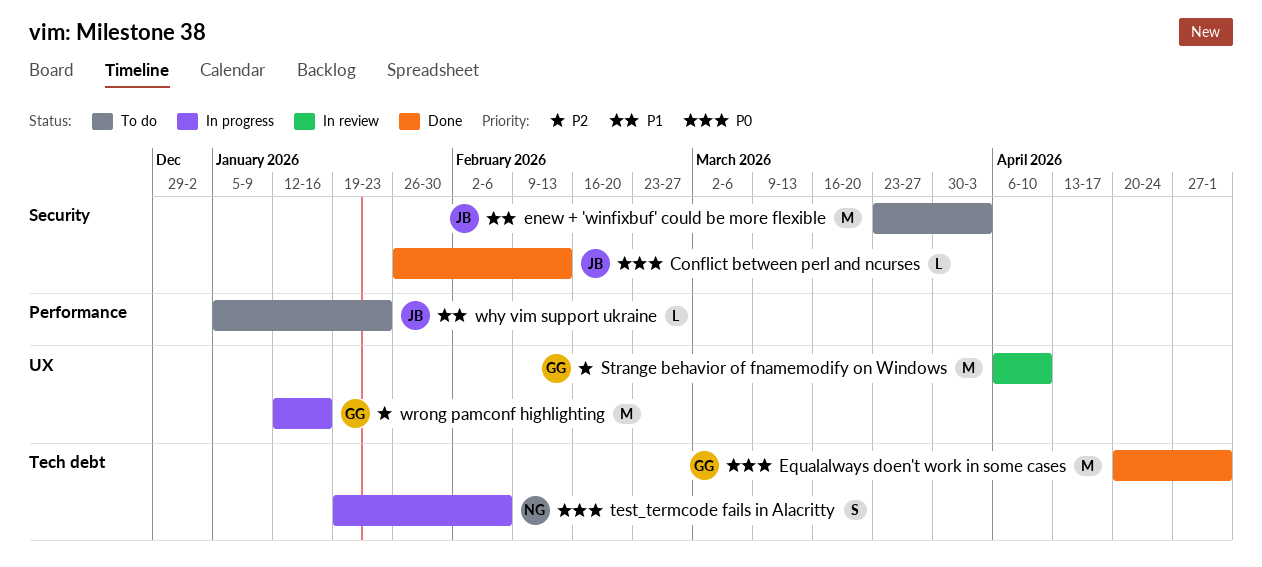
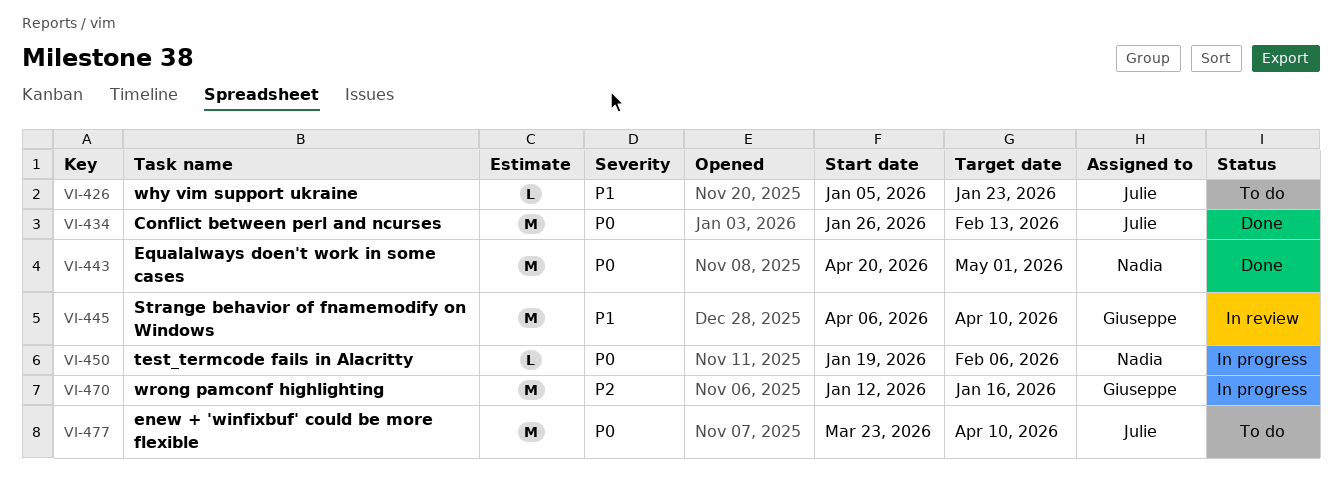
Conflict between perl and ncurses, estimate: L -> M
enew + 'winfixbuf' could be more flexible, priority: P1 -> P0
enew + 'winfixbuf' could be more flexible, due: Apr 3 -> Apr 10
Equalalways doen't work in some cases, owner: Giuseppe -> Nadia
Strange behavior of fnamemodify on Windows, priority: P2 -> P1
test_termcode fails in Alacritty, estimate: S -> L

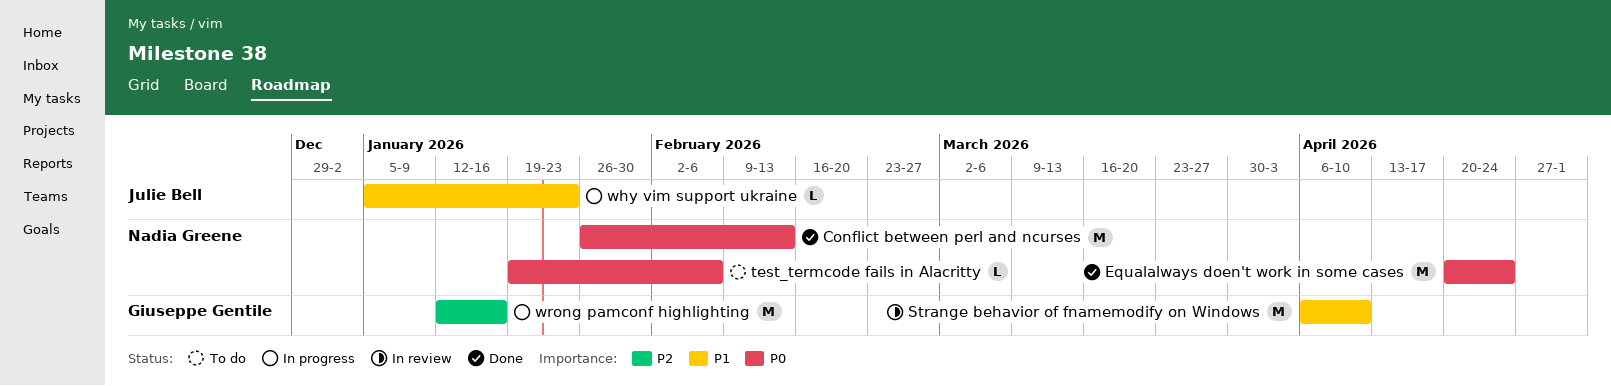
Conflict between perl and ncurses, owner: Julie Bell -> Nadia Greene
enew + 'winfixbuf' could be more flexible: present -> none
Equalalways doen't work in some cases, due: May 1 -> Apr 24
test_termcode fails in Alacritty, status: In progress -> To do
why vim support ukraine, status: To do -> In progress

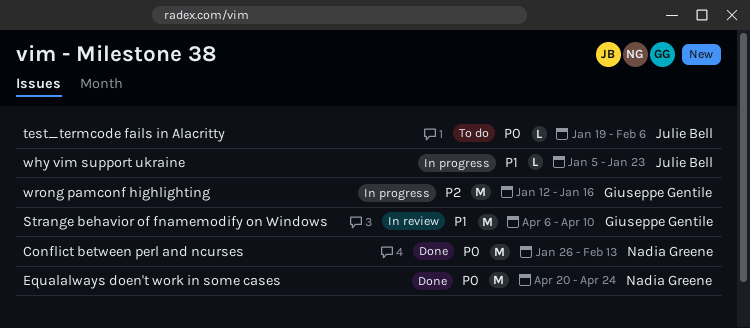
test_termcode fails in Alacritty, owner: Nadia Greene -> Julie Bell

